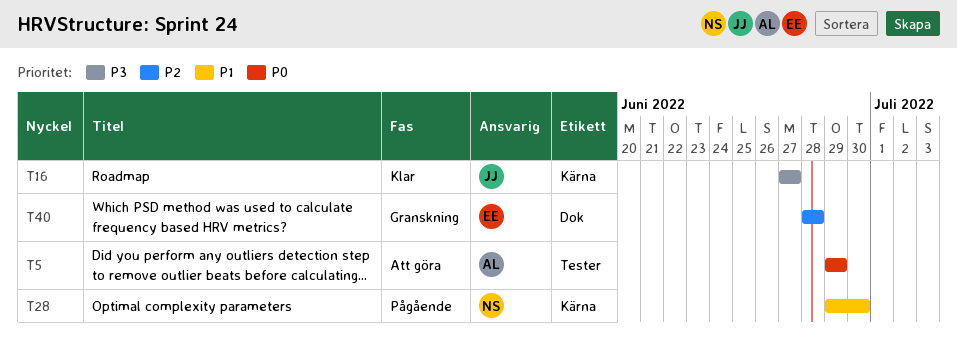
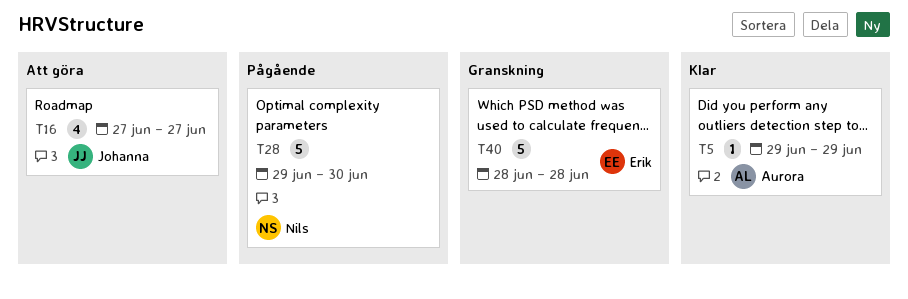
T5, status: Att göra -> Klar
T16, status: Klar -> Att göra

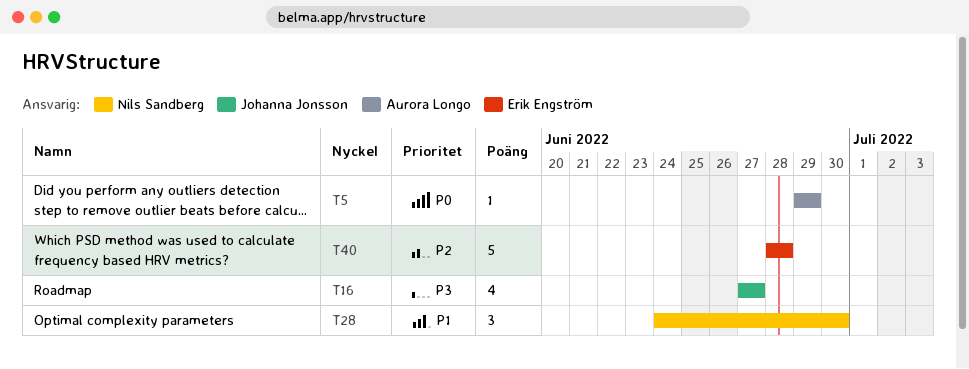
T28, estimate: 5 -> 3
T28, start: Jun 29 -> Jun 24

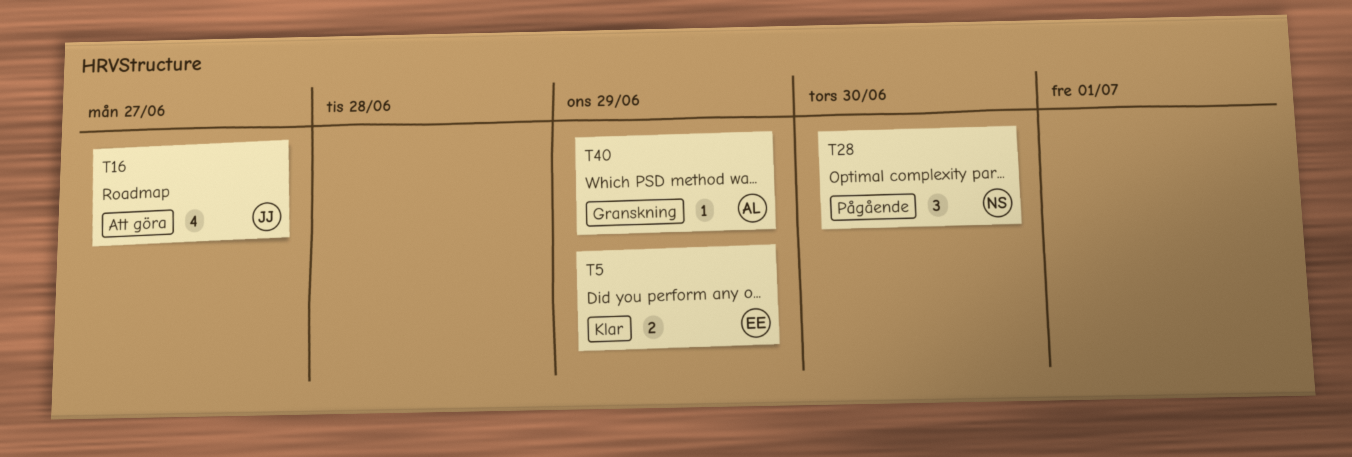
T5, owner: Aurora Longo -> Erik Engström
T5, estimate: 1 -> 2
T40, owner: Erik Engström -> Aurora Longo
T40, estimate: 5 -> 1
T40, due: Jun 28 -> Jun 29

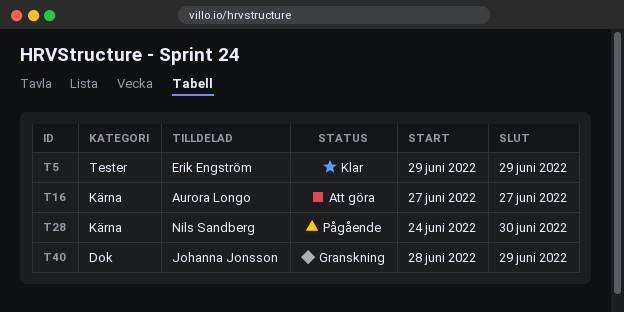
T16, owner: Johanna Jonsson -> Aurora Longo
T40, owner: Aurora Longo -> Johanna Jonsson

